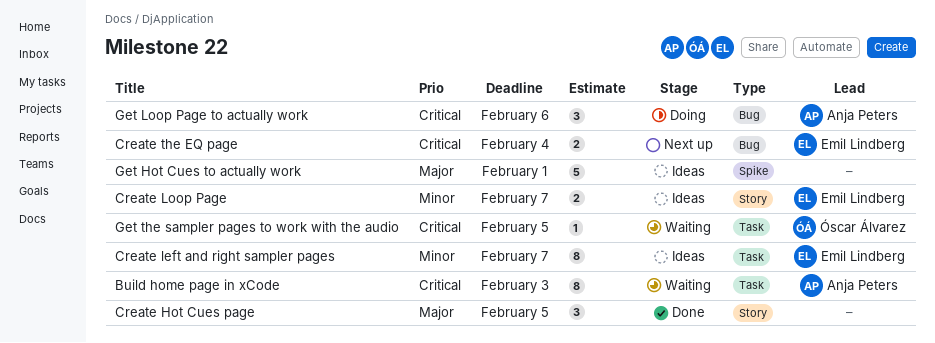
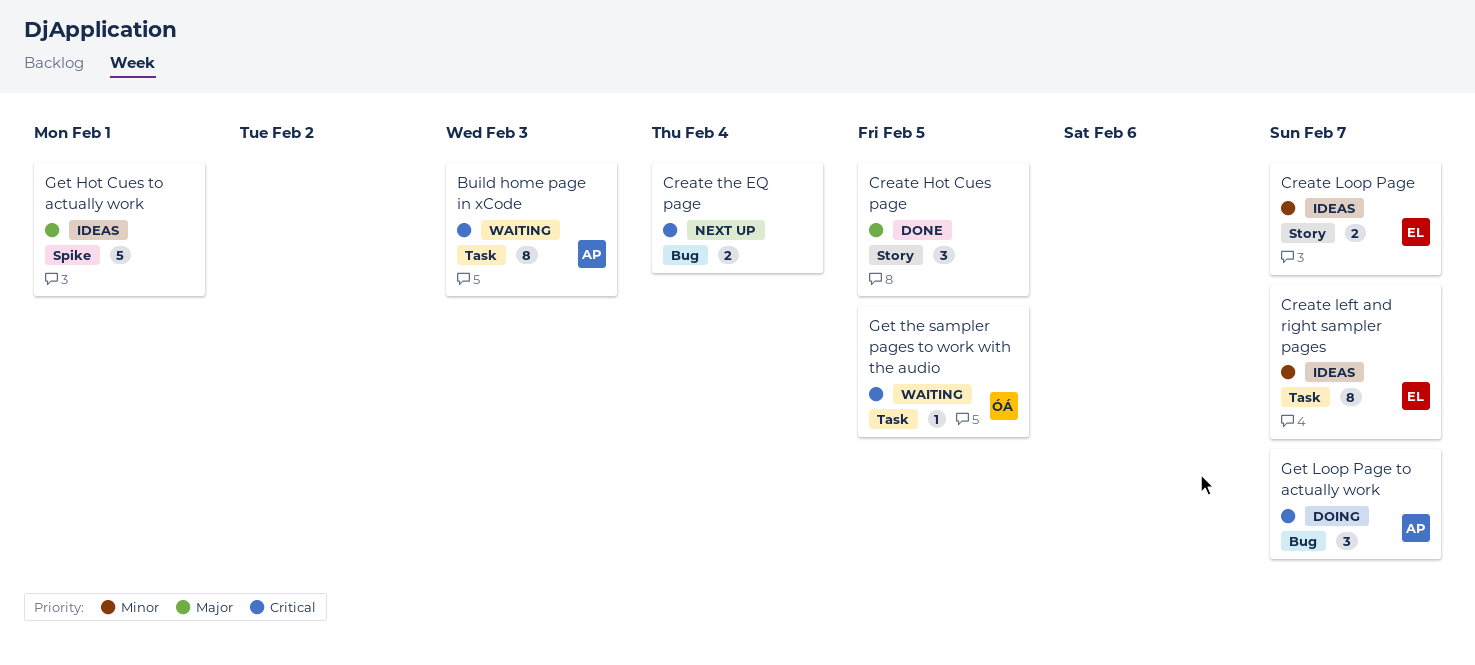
Create the EQ page, owner: Emil Lindberg -> none
Get Loop Page to actually work, due: Feb 6 -> Feb 7

